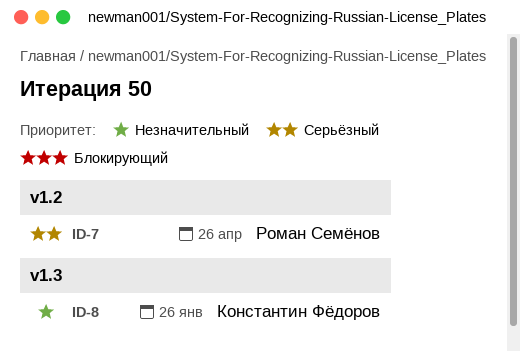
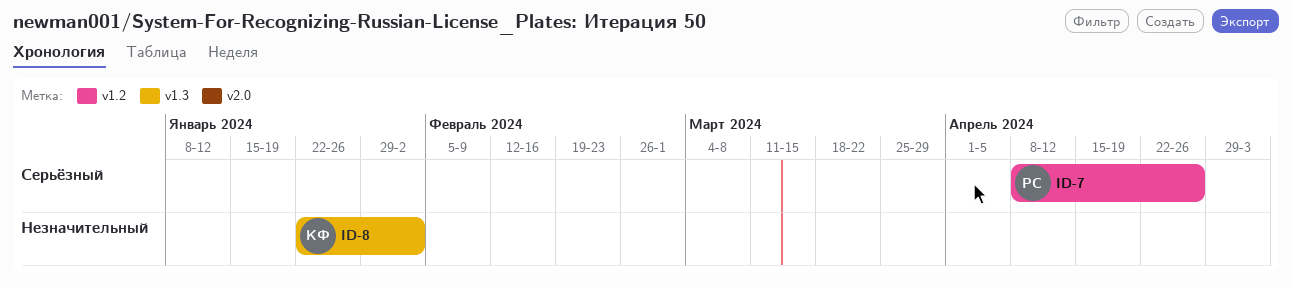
ID-8, due: Jan 26 -> Feb 2

